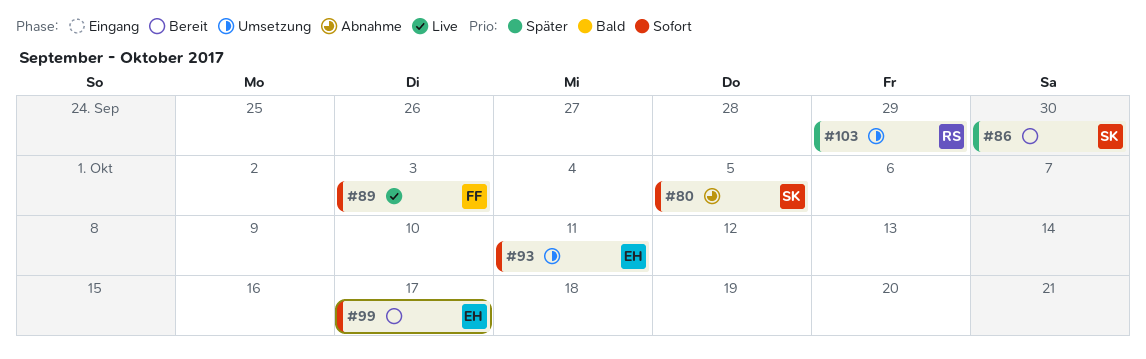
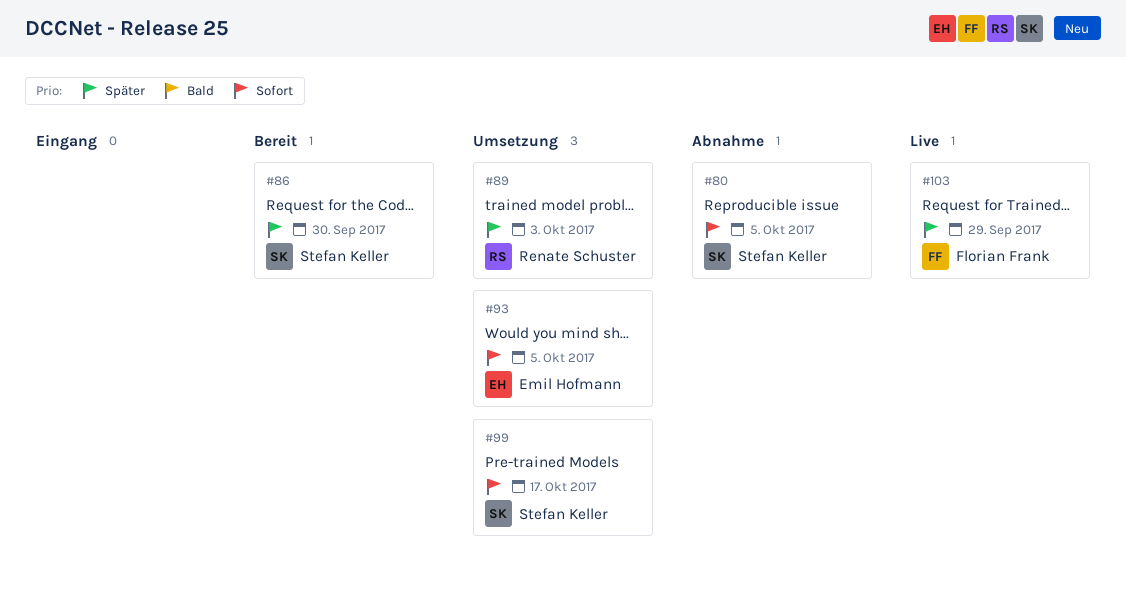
#89, status: Live -> Umsetzung
#89, owner: Florian Frank -> Renate Schuster
#89, priority: Sofort -> Später
#93, due: Oct 11 -> Oct 5
#99, status: Bereit -> Umsetzung
#99, owner: Emil Hofmann -> Stefan Keller
#103, status: Umsetzung -> Live
#103, owner: Renate Schuster -> Florian Frank

